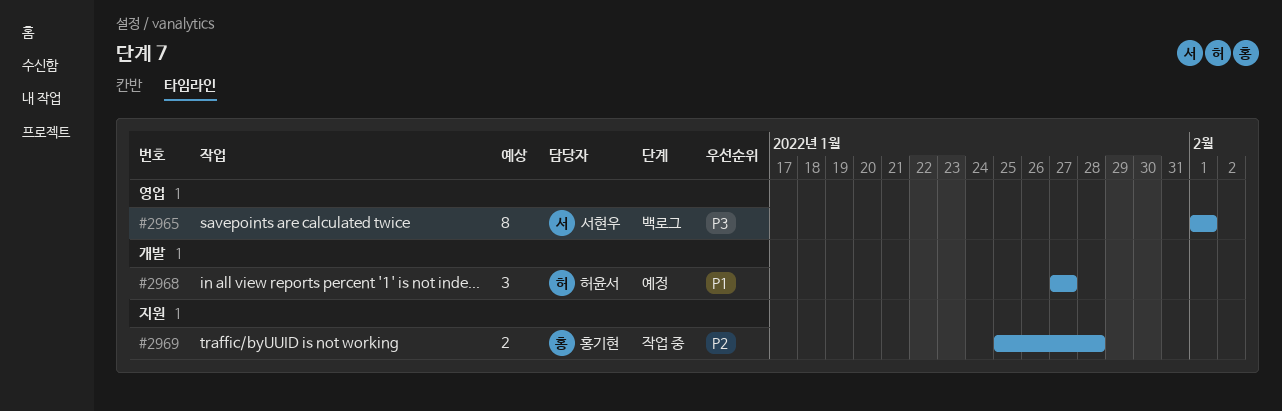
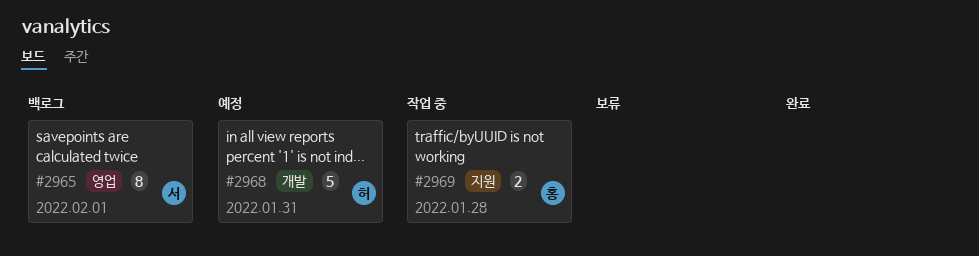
#2968, estimate: 3 -> 5
#2968, due: Jan 27 -> Jan 31

